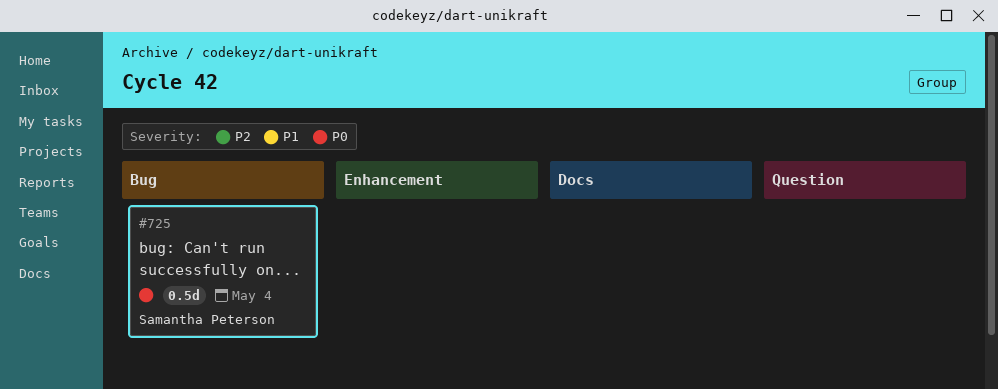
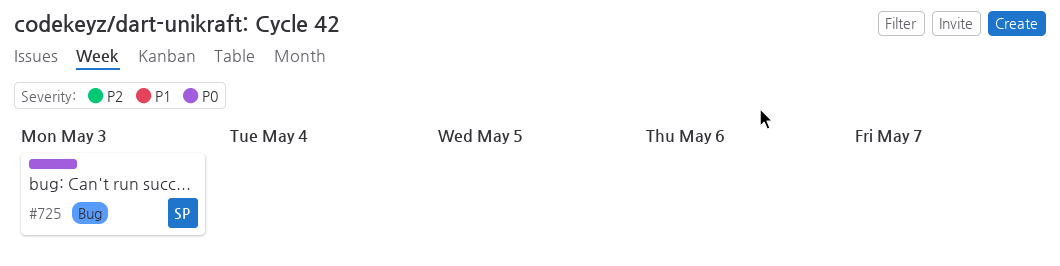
#725, due: May 4 -> May 3

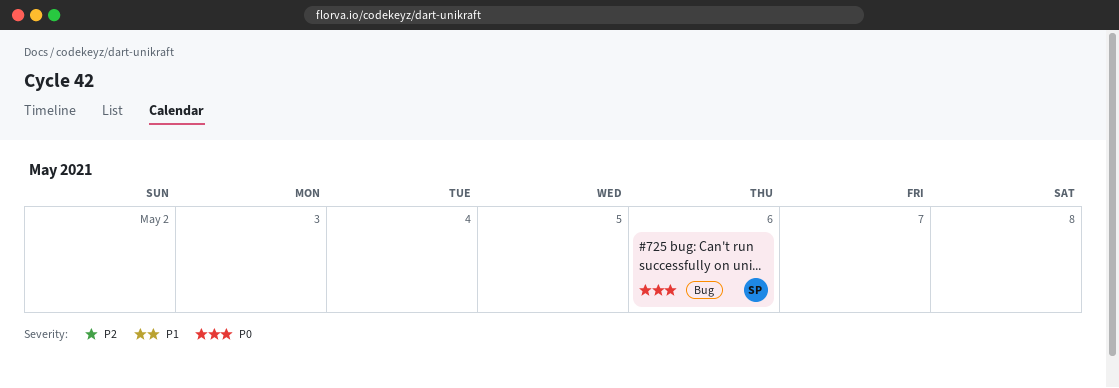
#725, due: May 3 -> May 6

